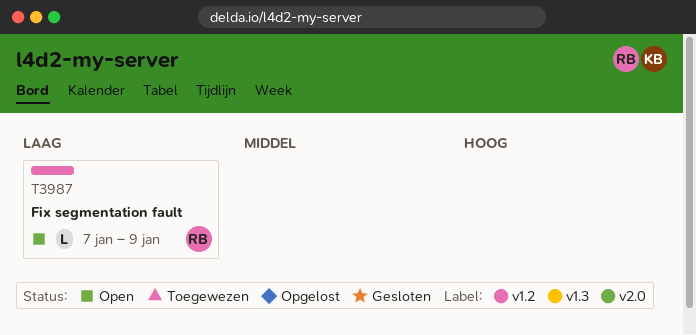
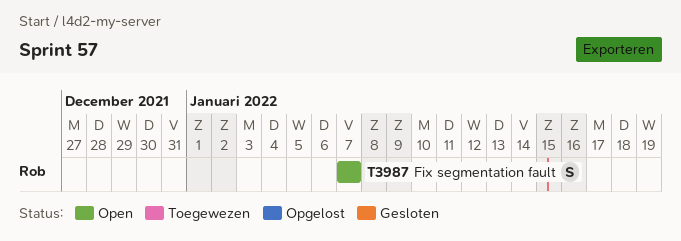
T3987, estimate: L -> S
T3987, due: Jan 9 -> Jan 7

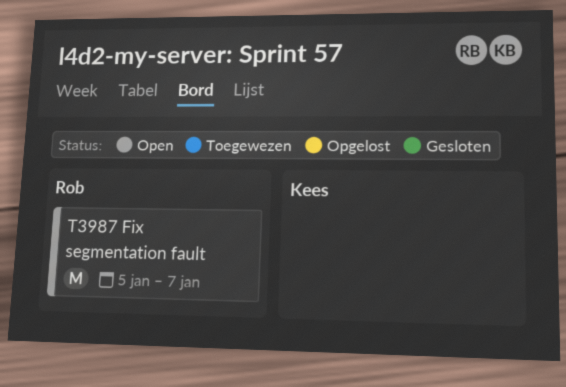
T3987, estimate: S -> M
T3987, start: Jan 7 -> Jan 5

